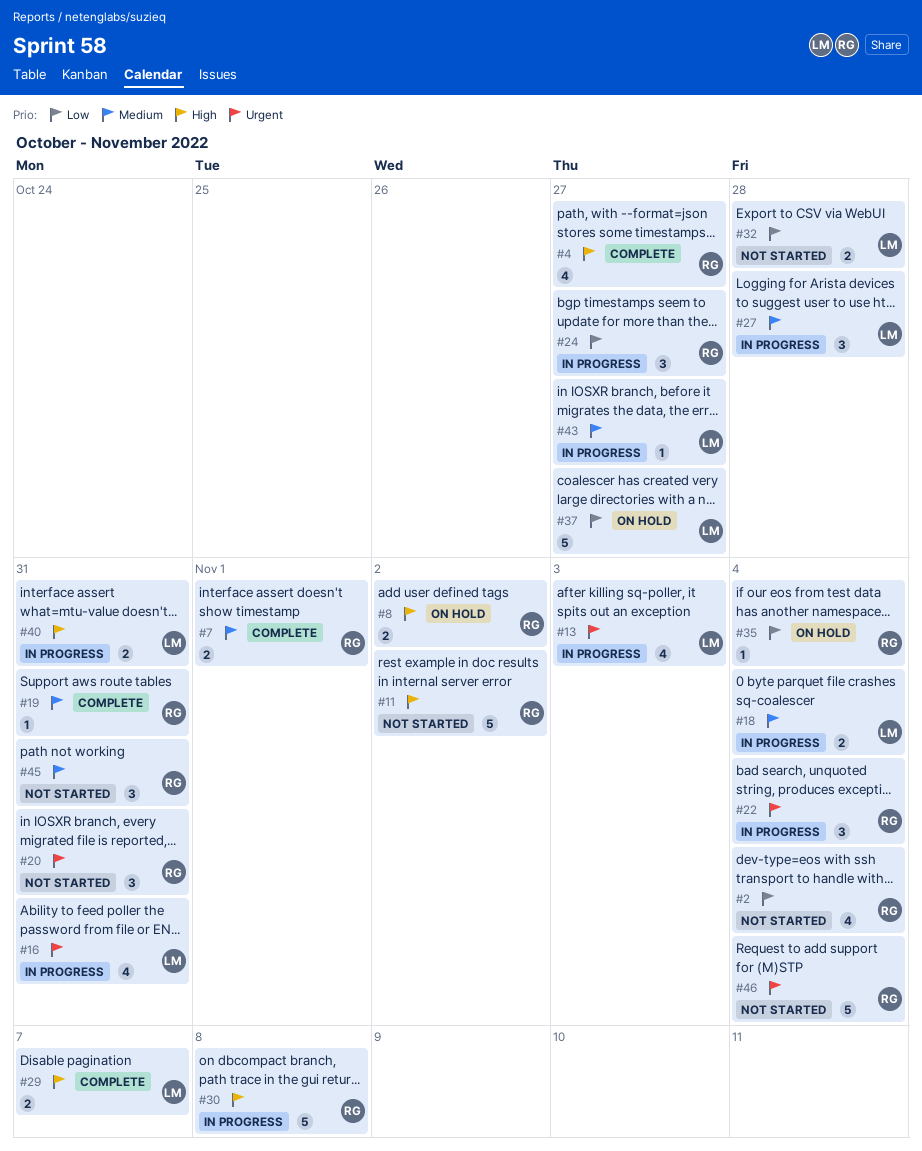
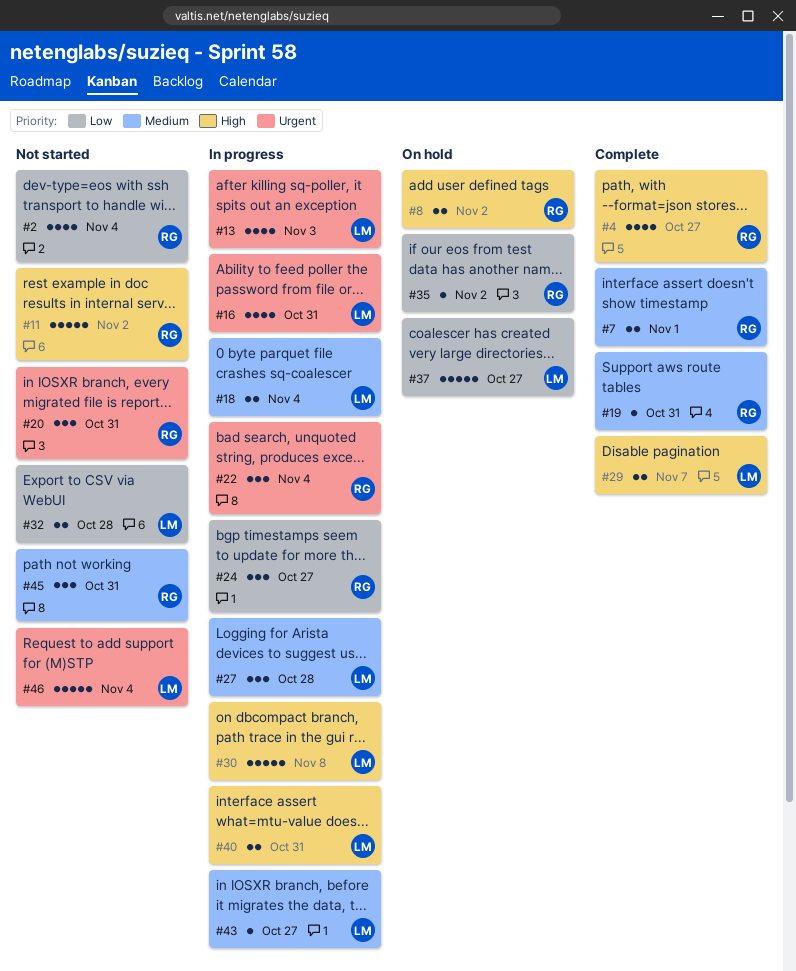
#30, owner: RG -> LM
#35, due: Nov 4 -> Nov 2
#46, owner: RG -> LM

